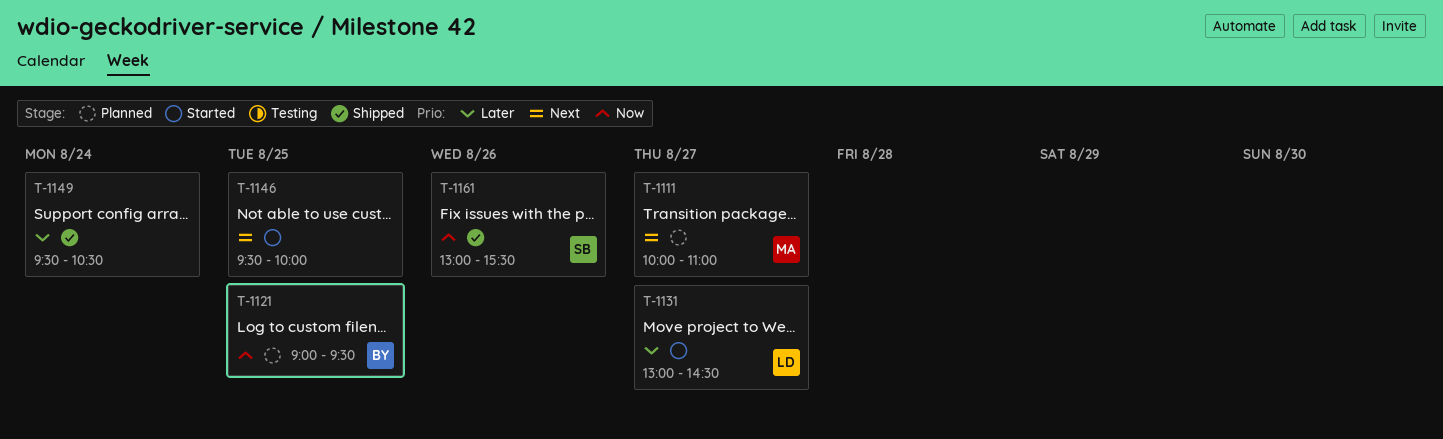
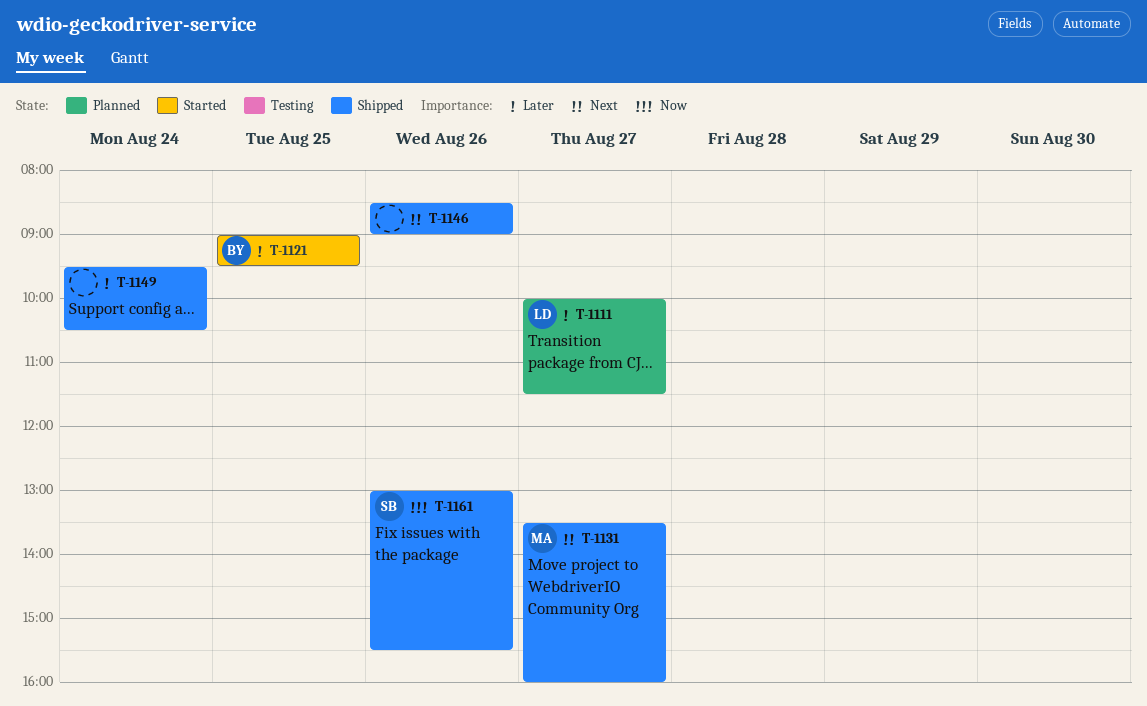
T-1111, owner: MA -> LD
T-1111, priority: Next -> Later
T-1111, ends: 11:00 -> 11:30
T-1121, status: Planned -> Started
T-1121, priority: Now -> Later
T-1131, status: Started -> Shipped
T-1131, owner: LD -> MA
T-1131, priority: Later -> Next
T-1131, begins: 13:00 -> 13:30
T-1131, ends: 14:30 -> 16:00
T-1146, status: Started -> Shipped
T-1146, day: Aug 25 -> Aug 26
T-1146, begins: 09:30 -> 08:30
T-1146, ends: 10:00 -> 09:00

